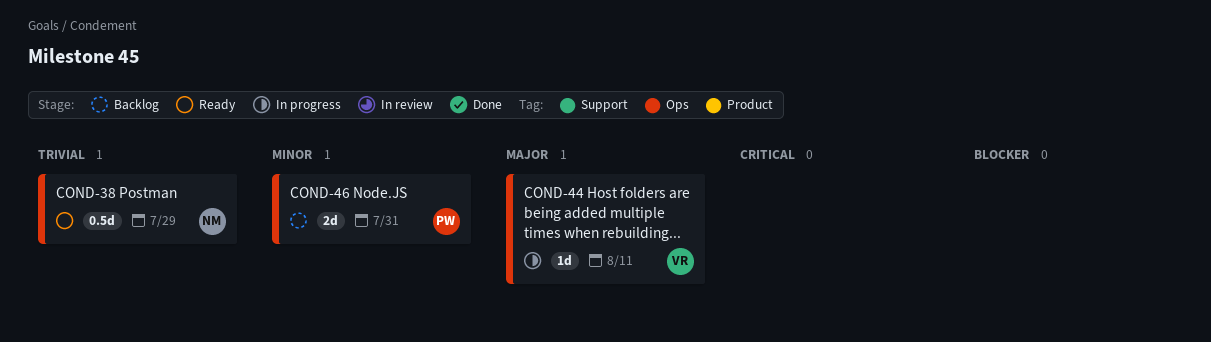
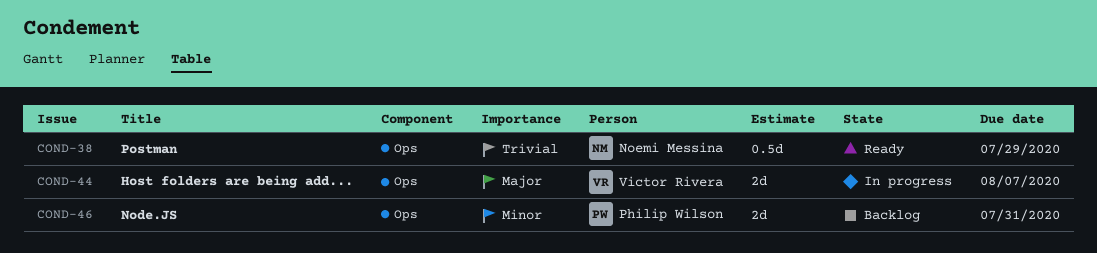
COND-44, estimate: 1d -> 2d
COND-44, due: Aug 11 -> Aug 7

